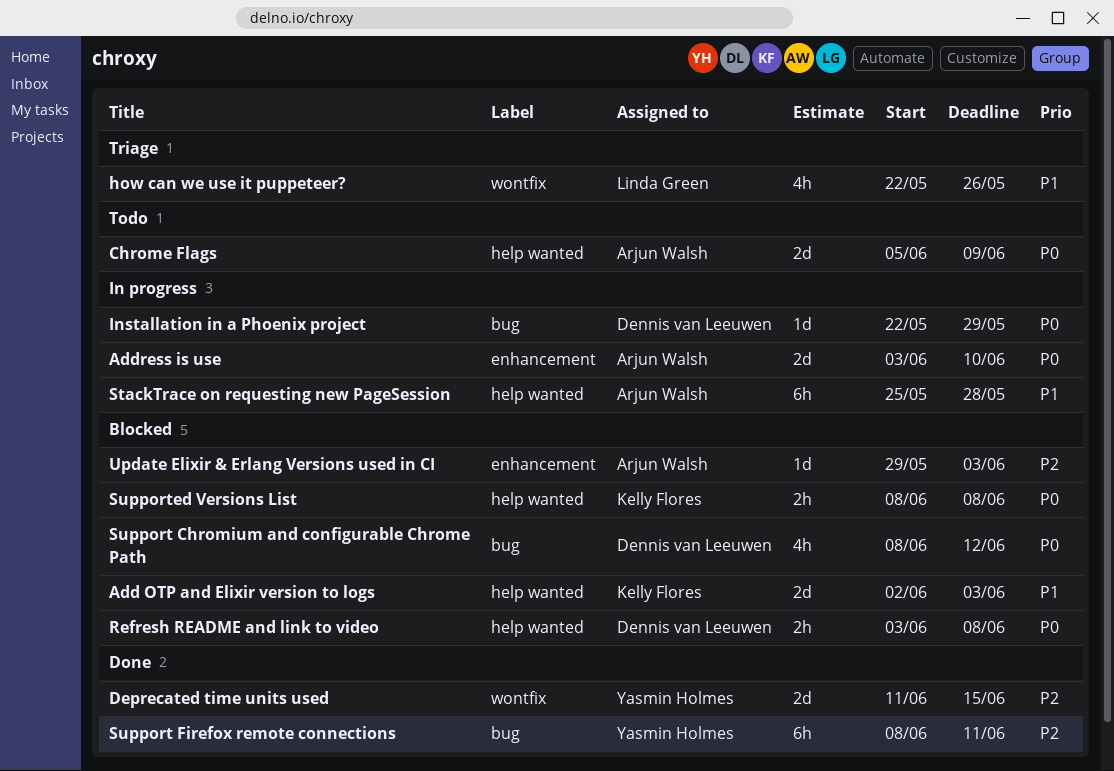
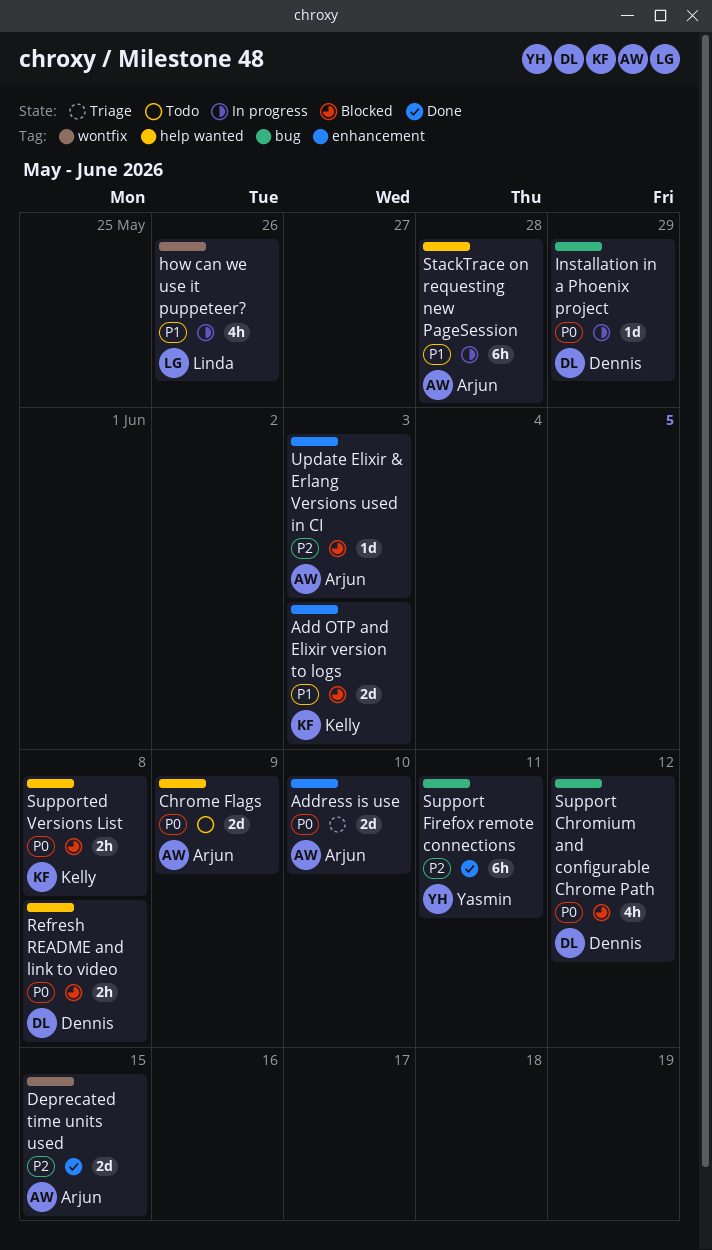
Add OTP and Elixir version to logs, label: help wanted -> enhancement
Address is use, status: In progress -> Triage
Deprecated time units used, owner: Yasmin Holmes -> Arjun Walsh
how can we use it puppeteer?, status: Triage -> In progress

